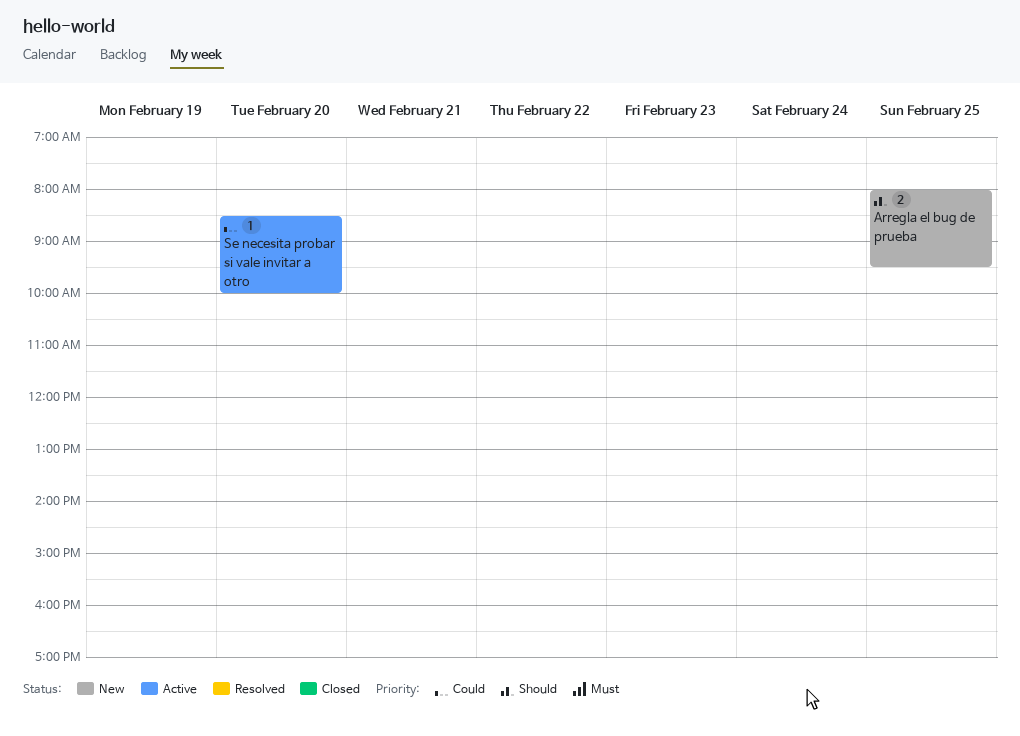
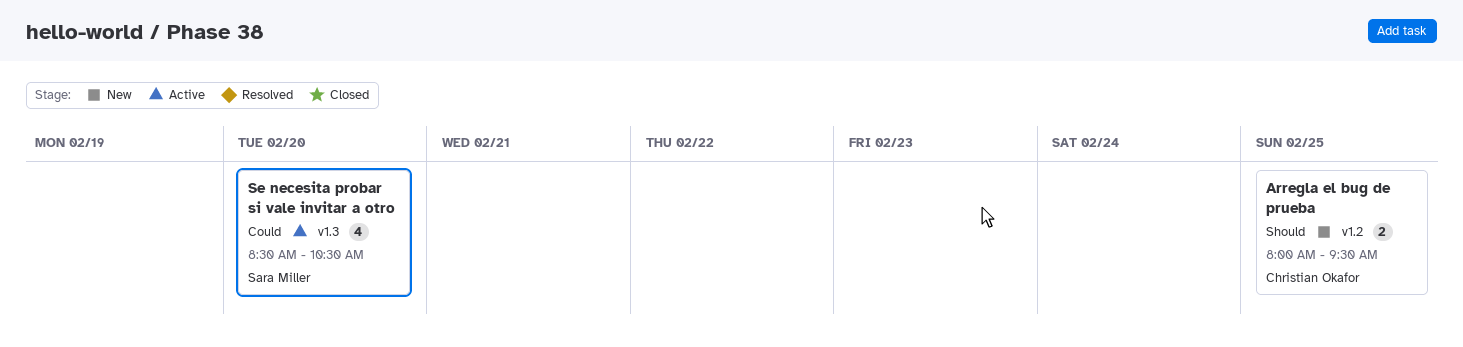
Se necesita probar si vale invitar a otro, estimate: 1 -> 4
Se necesita probar si vale invitar a otro, ends: 10:00 -> 10:30

